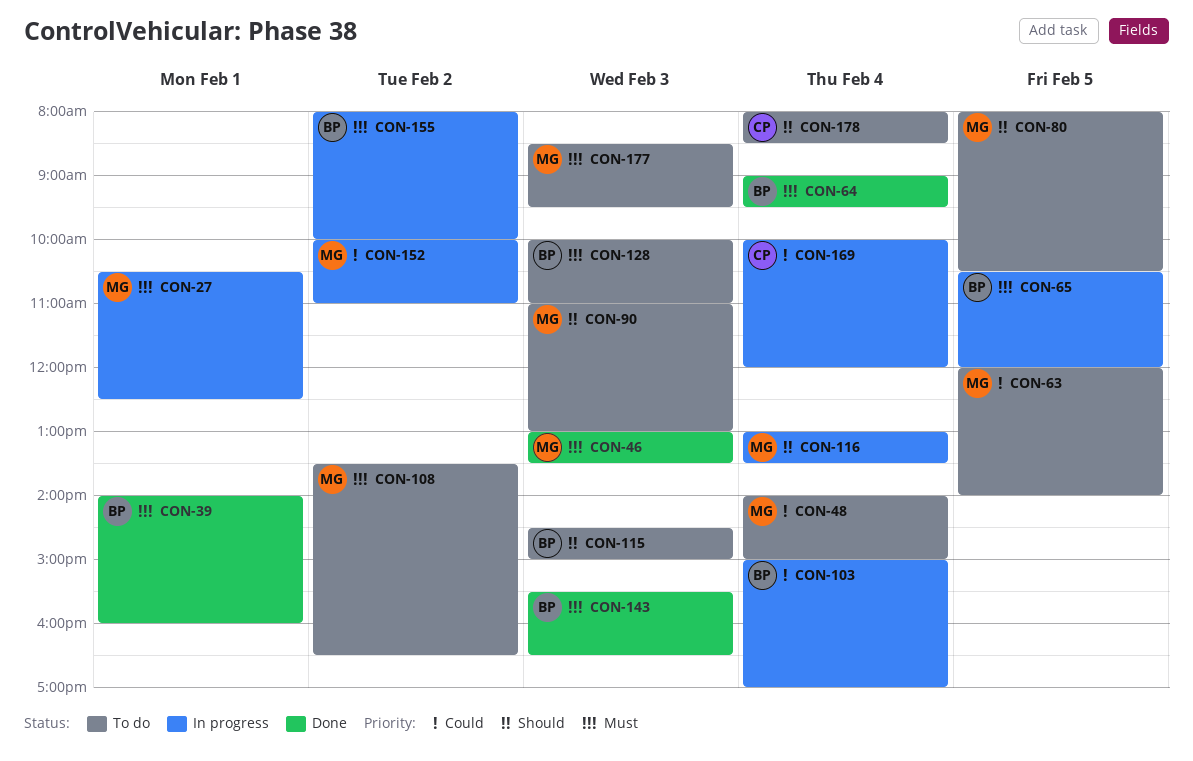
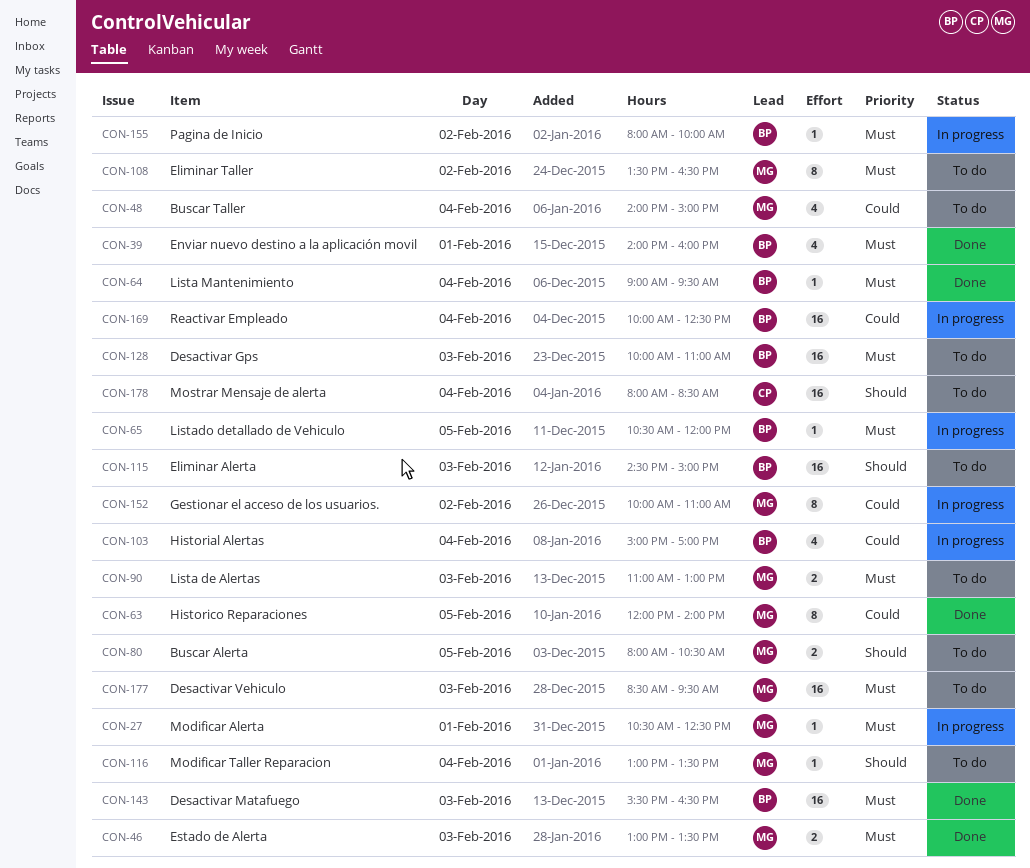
CON-63, status: To do -> Done
CON-90, priority: Should -> Must
CON-116, status: In progress -> To do
CON-169, owner: CP -> BP
CON-169, ends: 12:00 -> 12:30

